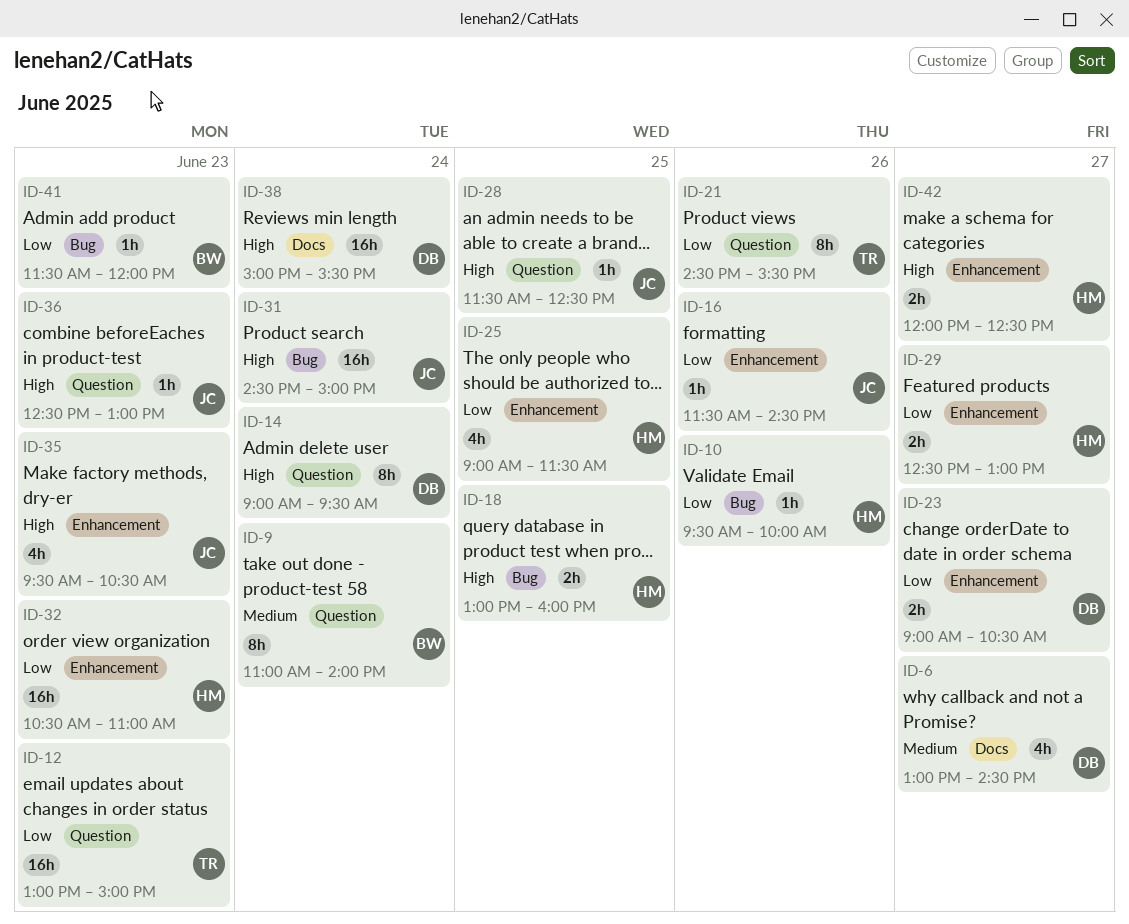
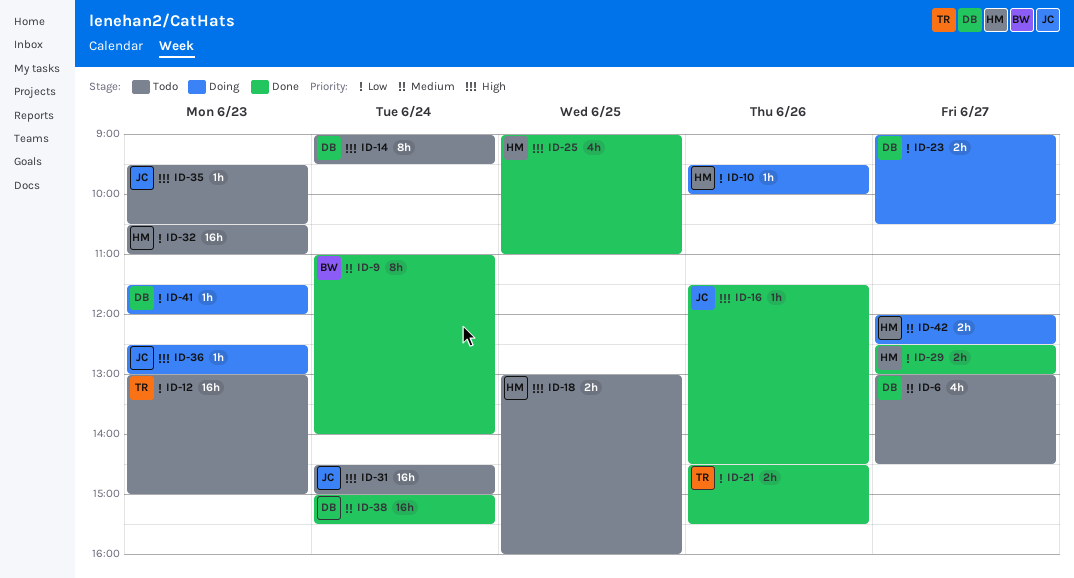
ID-16, priority: Low -> High
ID-21, estimate: 8h -> 2h
ID-25, priority: Low -> High
ID-25, ends: 11:30 -> 11:00
ID-28: present -> none
ID-35, estimate: 4h -> 1h
ID-38, priority: High -> Medium
ID-41, owner: BW -> DB
ID-42, priority: High -> Medium

